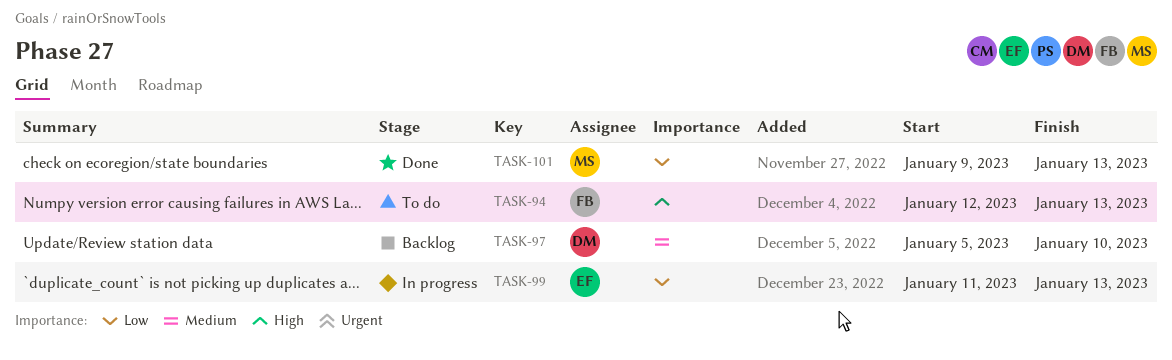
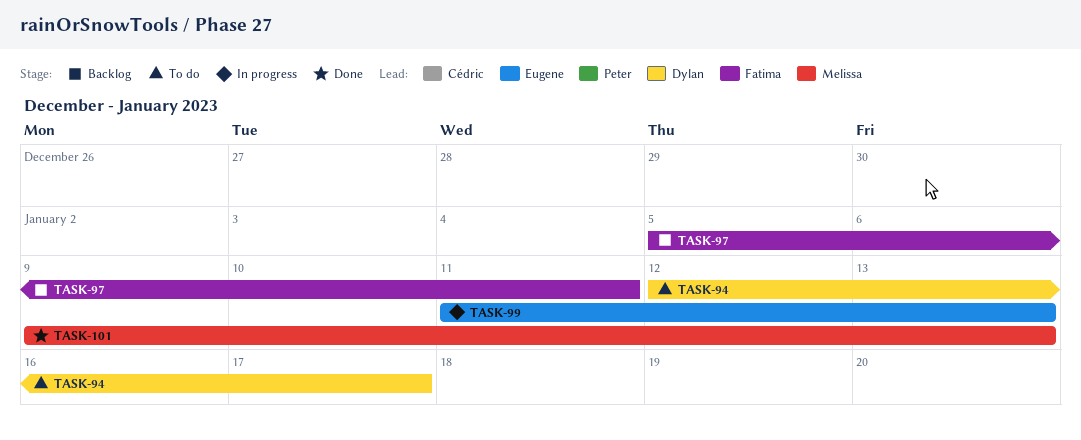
TASK-94, owner: Fatima -> Dylan
TASK-94, due: Jan 13 -> Jan 17
TASK-97, owner: Dylan -> Fatima
TASK-97, due: Jan 10 -> Jan 11

